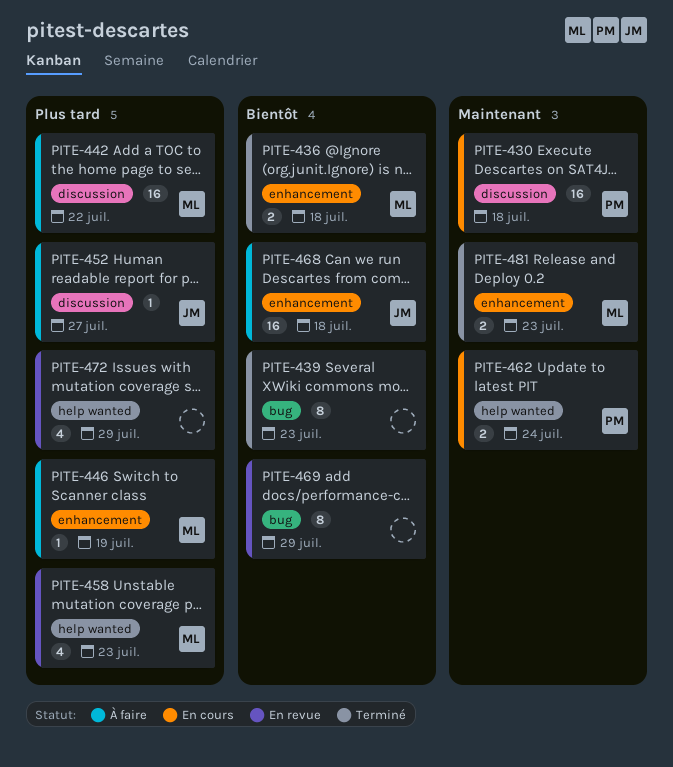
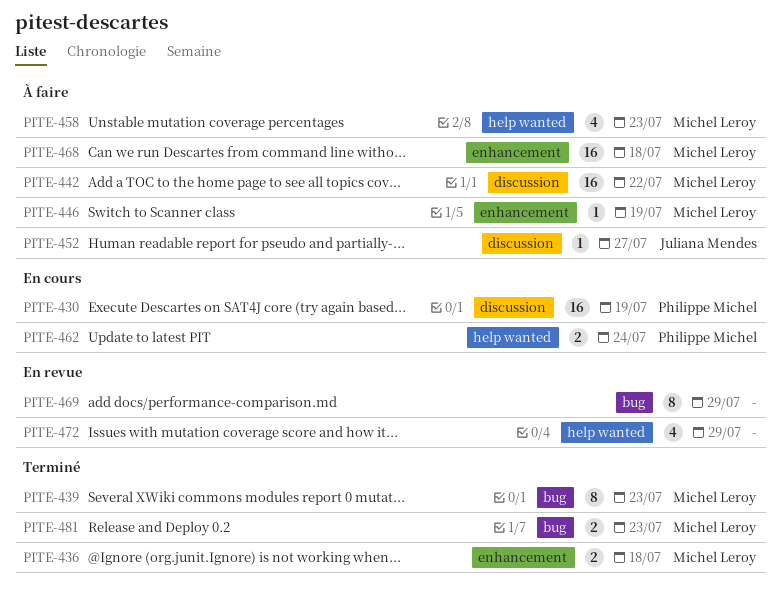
PITE-430, due: Jul 18 -> Jul 19
PITE-439, owner: none -> Michel Leroy
PITE-458, status: En revue -> À faire
PITE-468, owner: Juliana Mendes -> Michel Leroy
PITE-481, label: enhancement -> bug

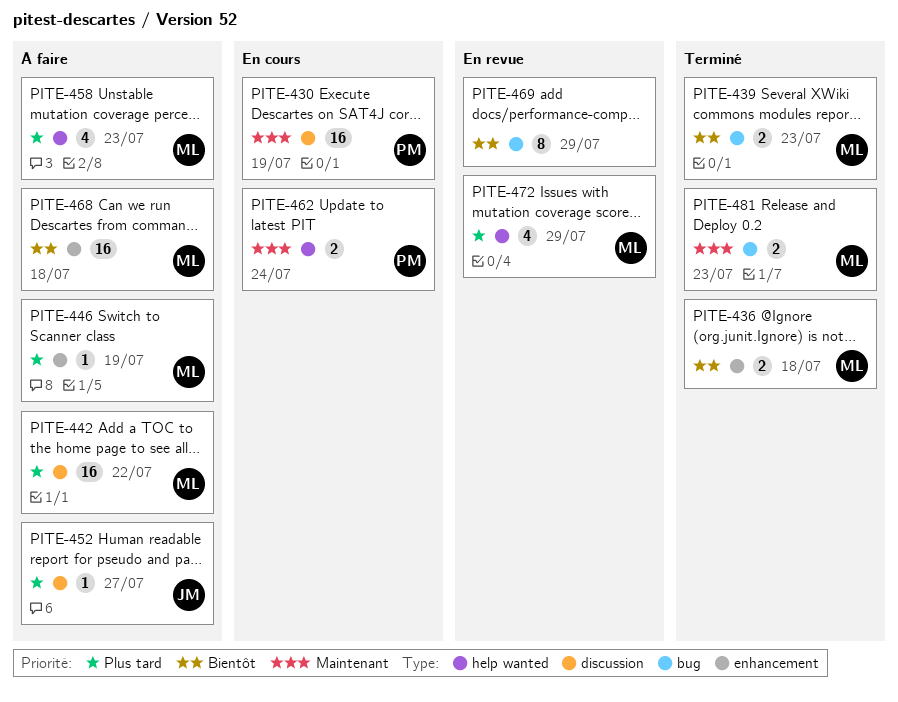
PITE-439, estimate: 8 -> 2
PITE-472, owner: none -> Michel Leroy

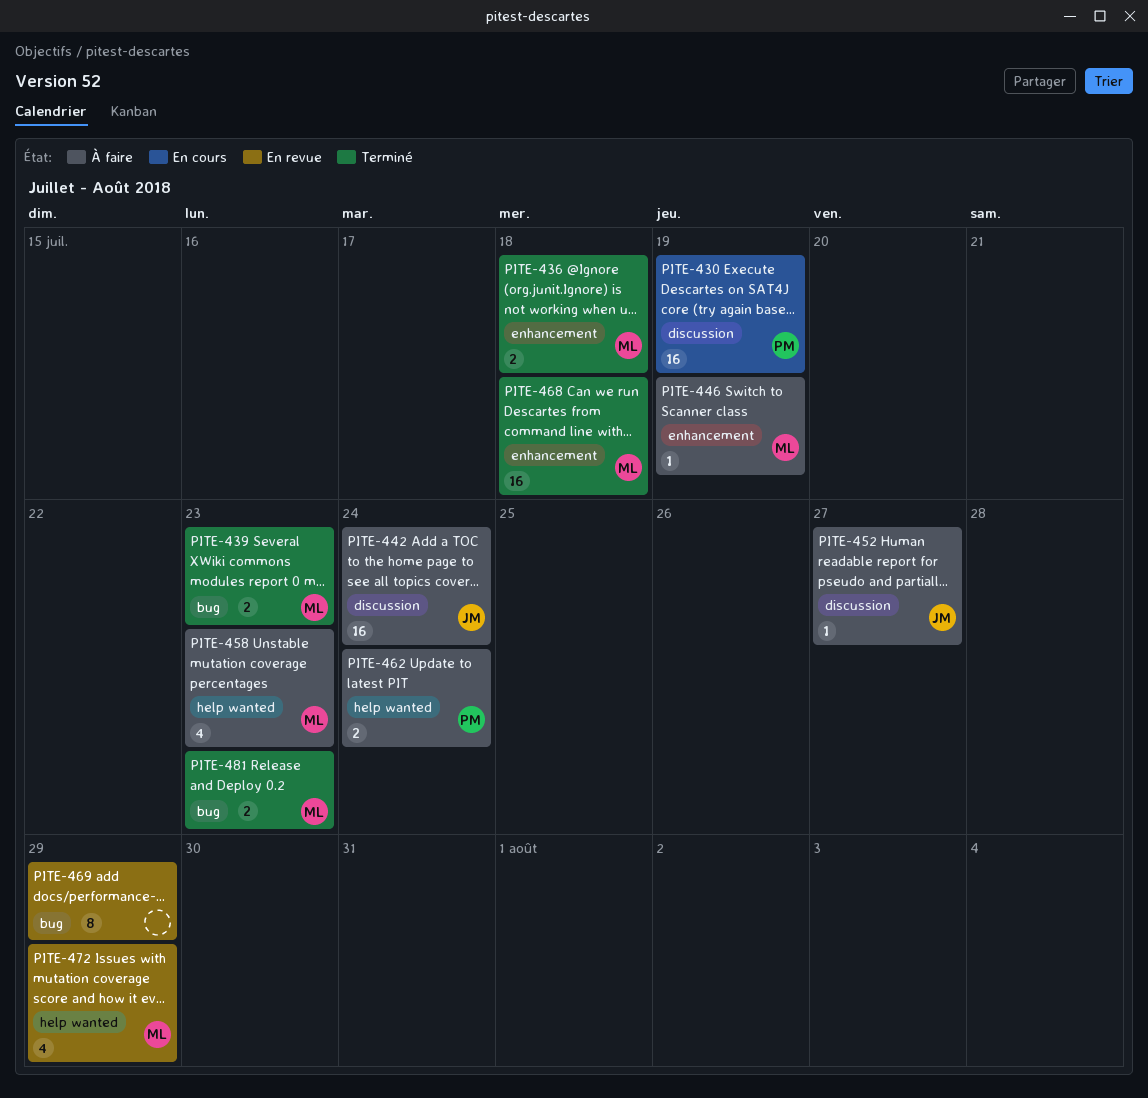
PITE-442, owner: ML -> JM
PITE-442, due: Jul 22 -> Jul 24
PITE-462, status: En cours -> À faire
PITE-468, status: À faire -> Terminé

